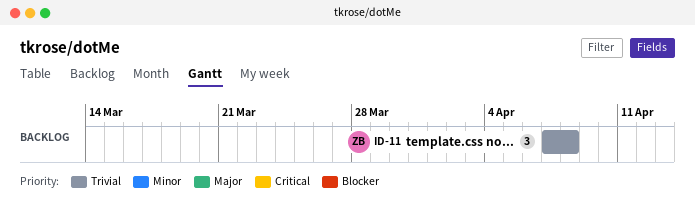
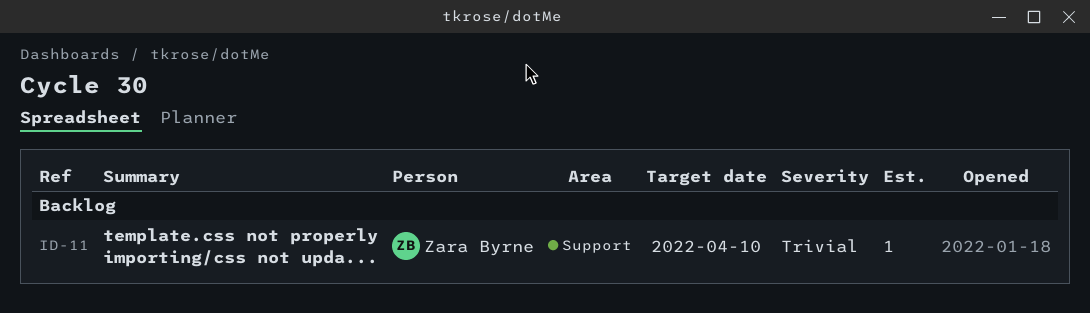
ID-11, estimate: 3 -> 1
ID-11, due: Apr 8 -> Apr 10

